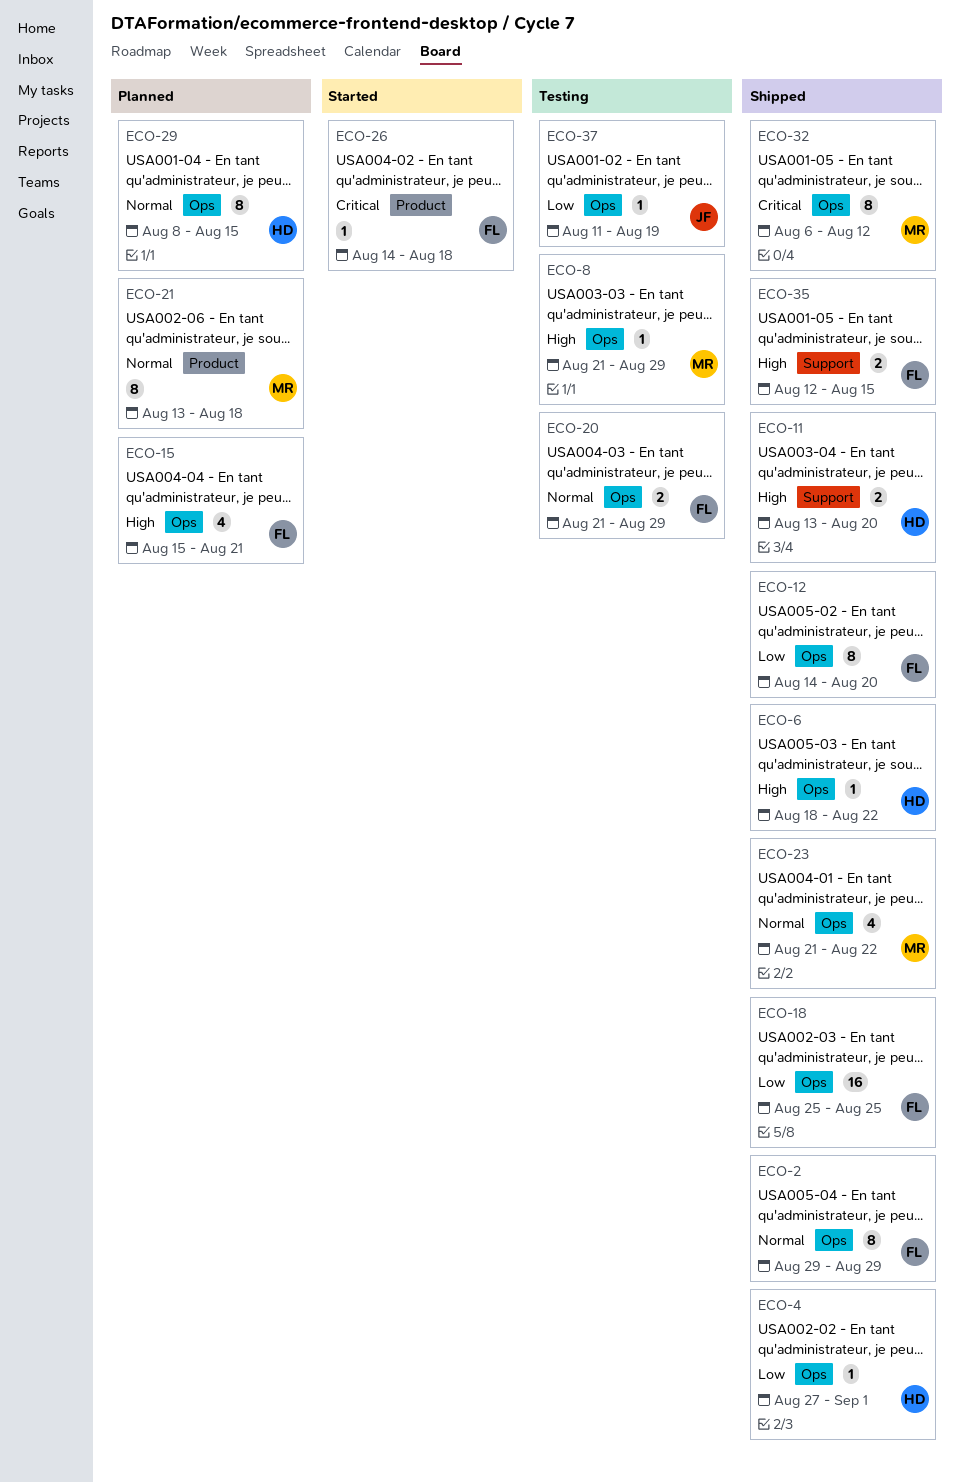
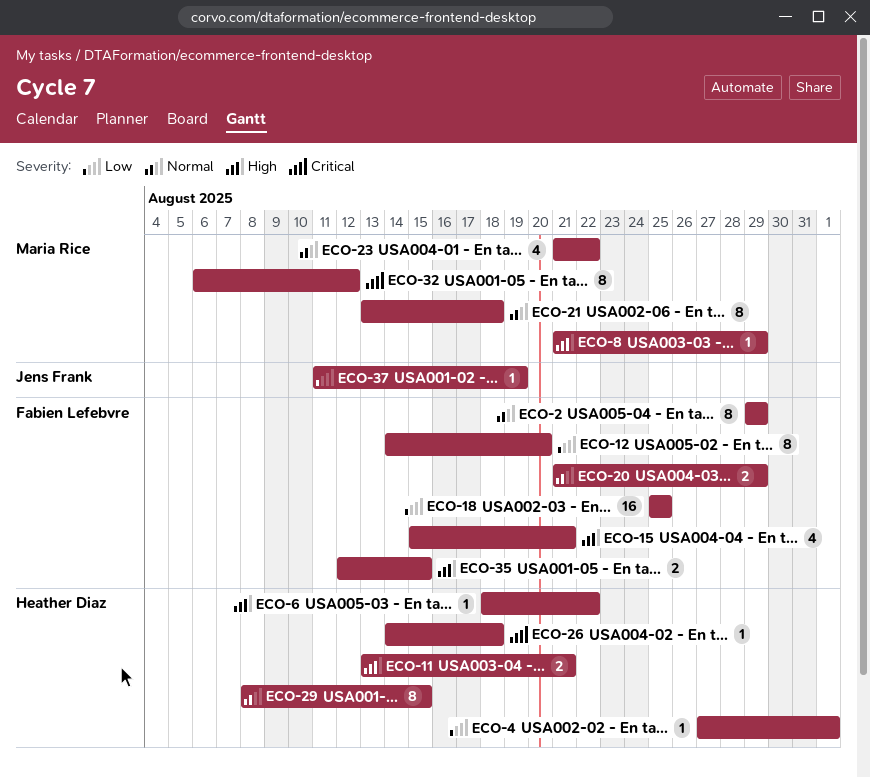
ECO-11, due: Aug 20 -> Aug 21
ECO-26, owner: Fabien Lefebvre -> Heather Diaz

